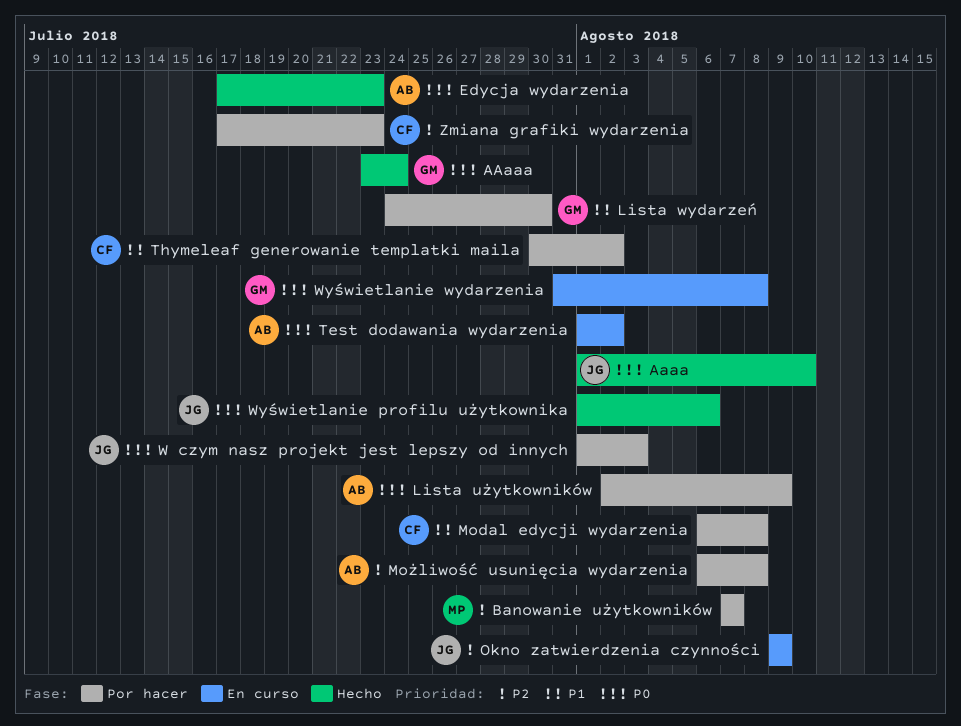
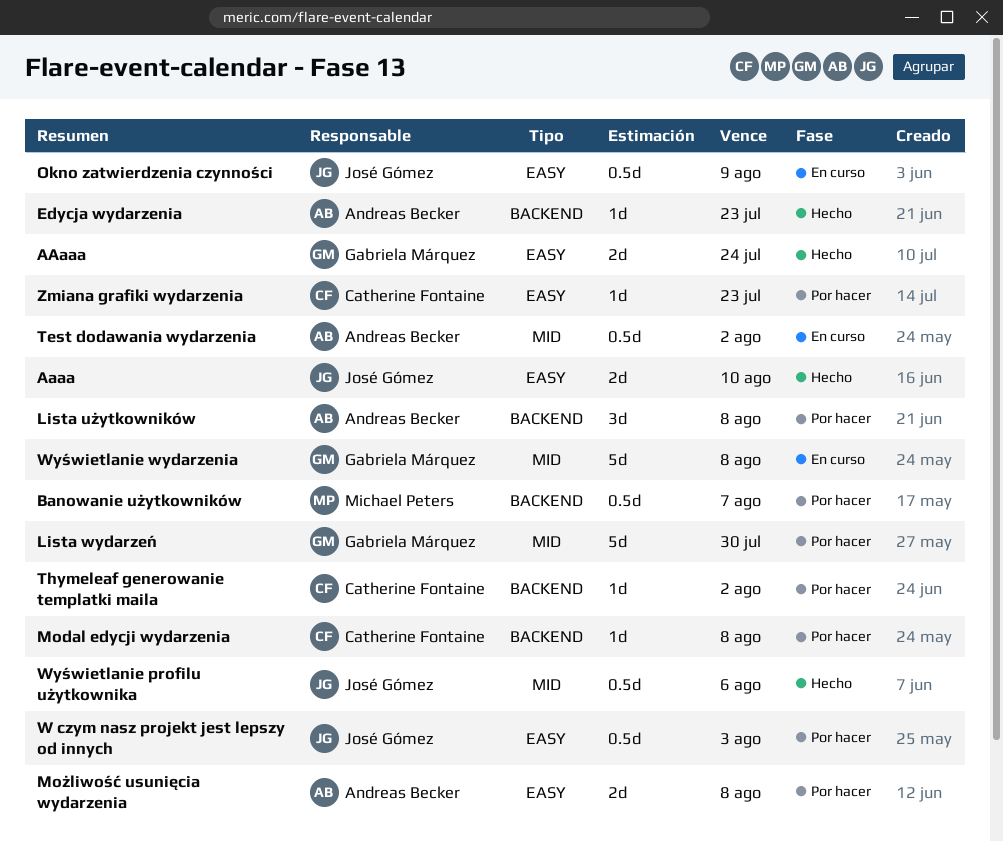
Lista użytkowników, due: Aug 9 -> Aug 8

